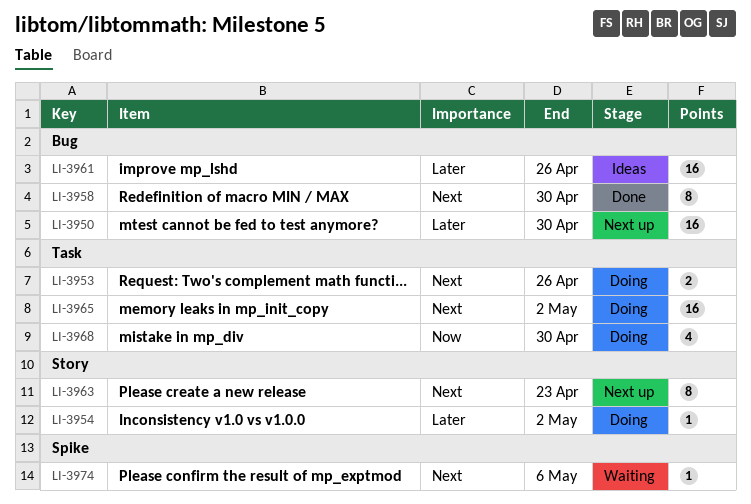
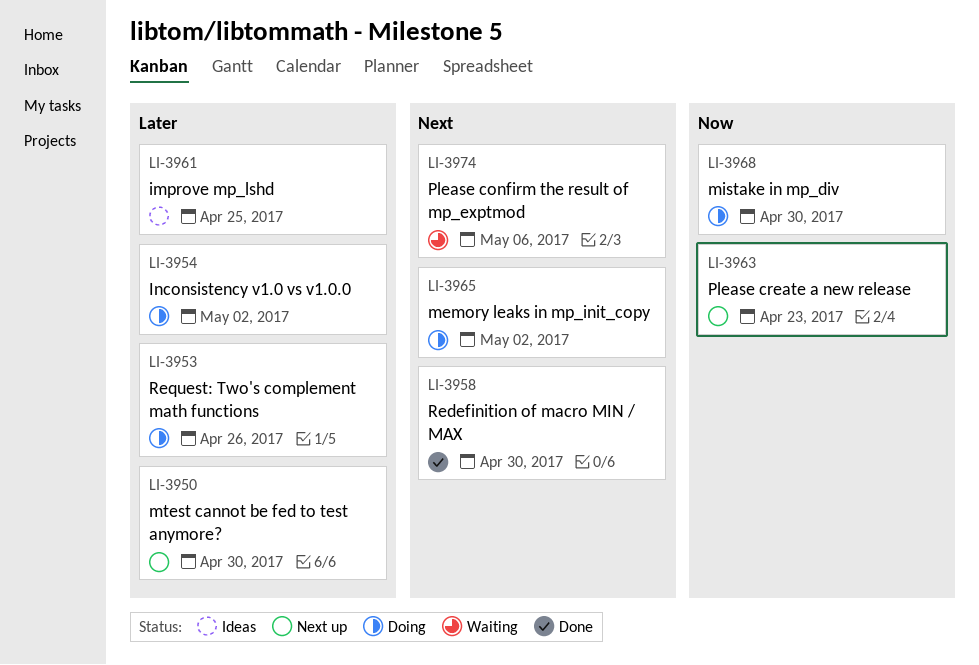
LI-3953, priority: Next -> Later
LI-3961, due: Apr 26 -> Apr 25
LI-3963, priority: Next -> Now

